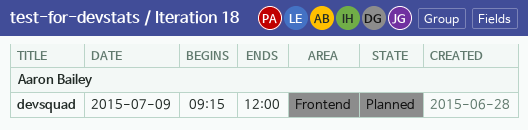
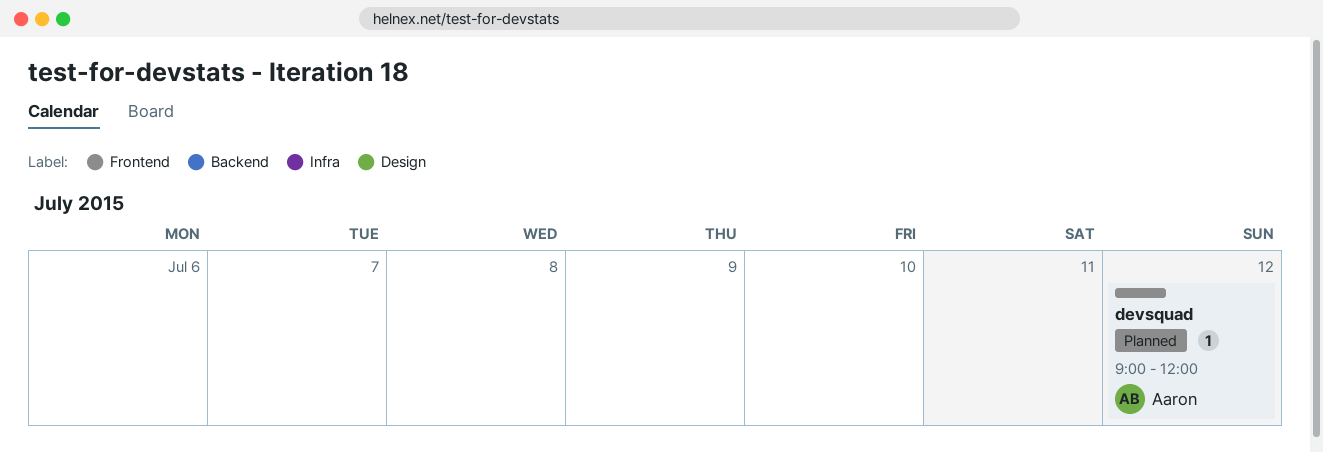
devsquad, day: Jul 9 -> Jul 12
devsquad, begins: 09:15 -> 09:00

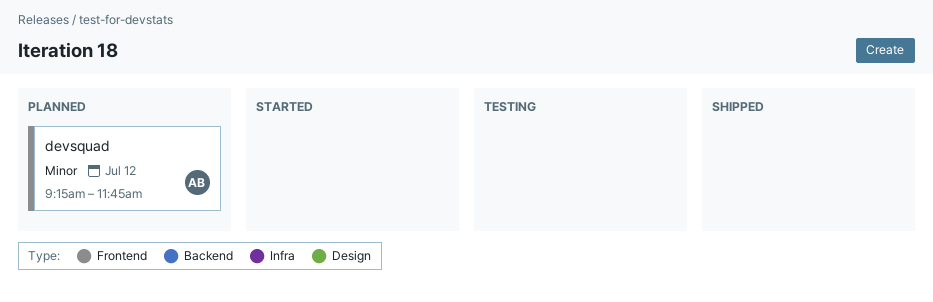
devsquad, begins: 09:00 -> 09:15
devsquad, ends: 12:00 -> 11:45

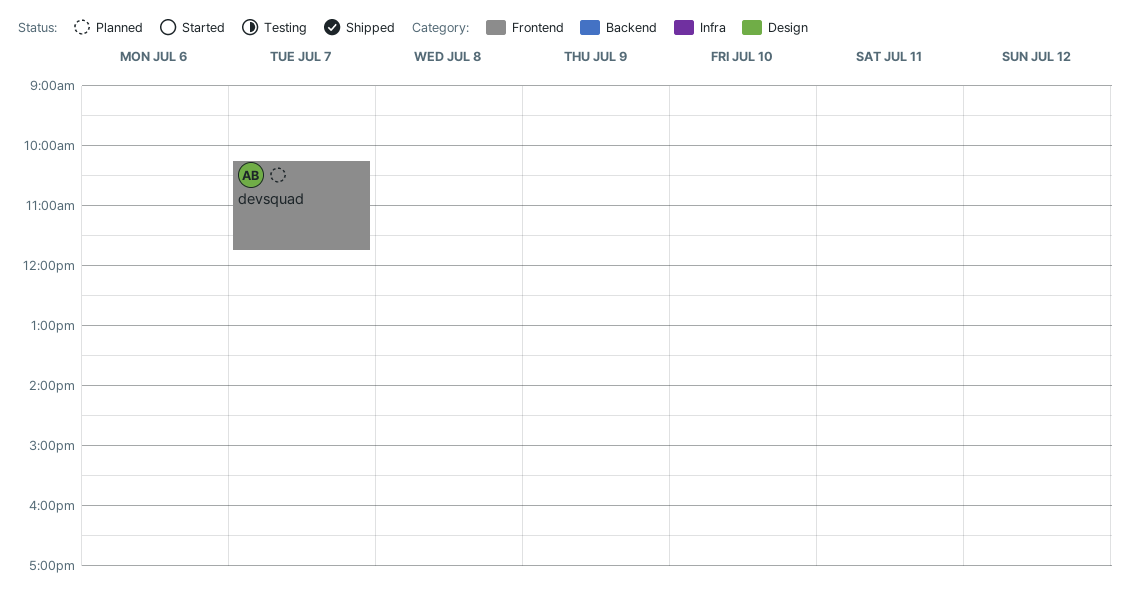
devsquad, day: Jul 12 -> Jul 7
devsquad, begins: 09:15 -> 10:15

